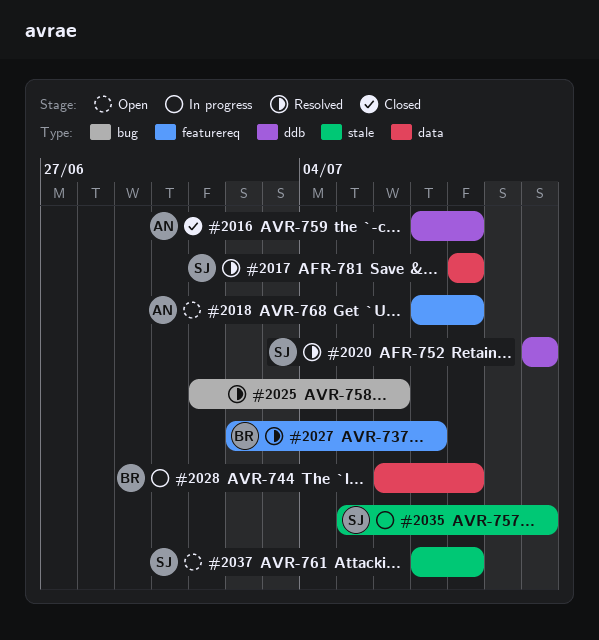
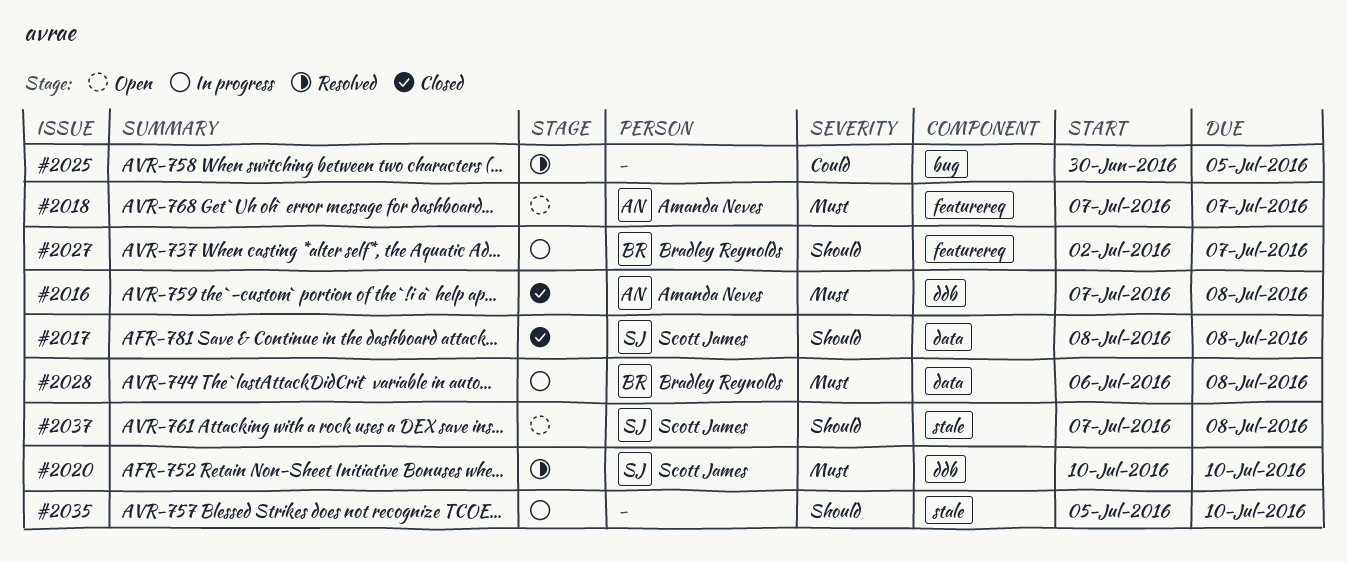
#2017, status: Resolved -> Closed
#2018, due: Jul 8 -> Jul 7
#2025, start: Jul 1 -> Jun 30
#2025, due: Jul 6 -> Jul 5
#2027, status: Resolved -> In progress
#2035, owner: Scott James -> none

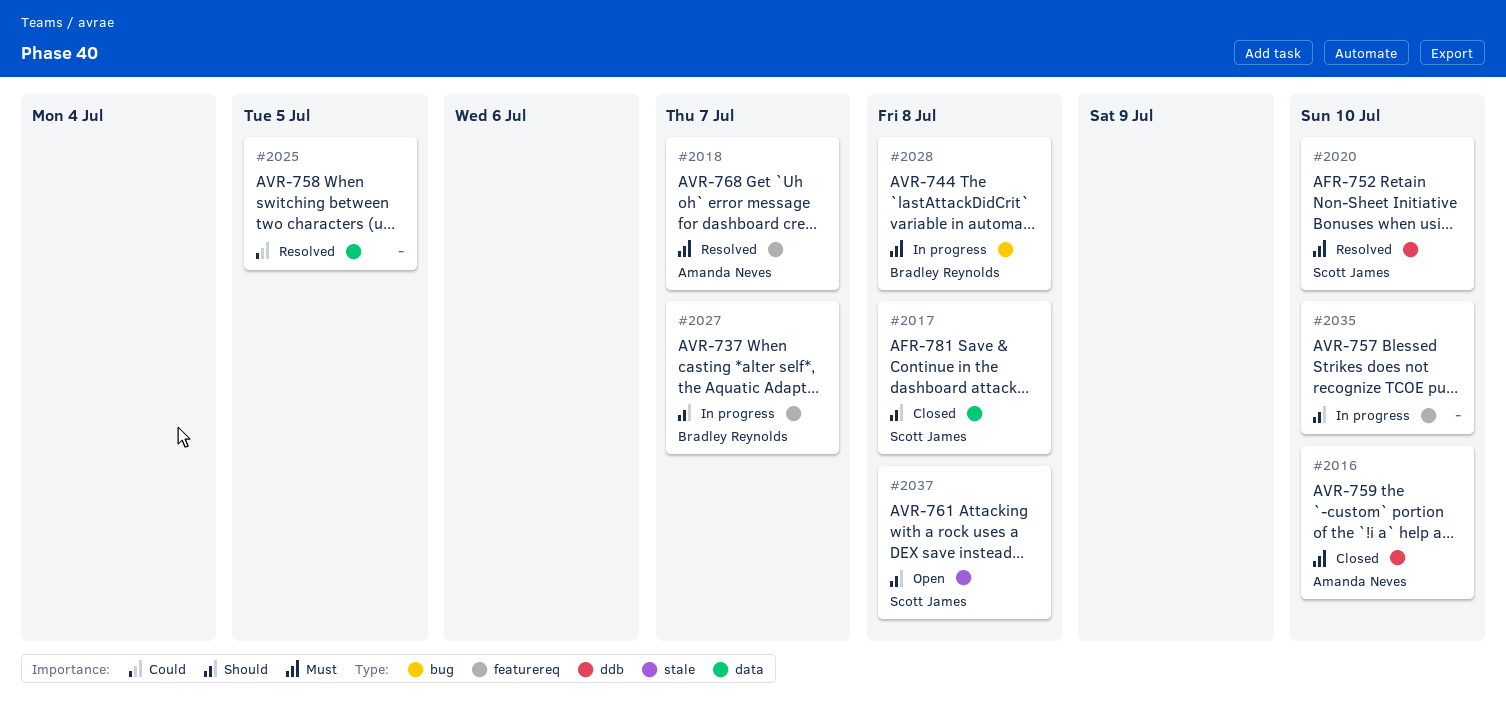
#2016, due: Jul 8 -> Jul 10
#2018, status: Open -> Resolved
#2025, label: bug -> data
#2028, label: data -> bug
#2035, label: stale -> featurereq

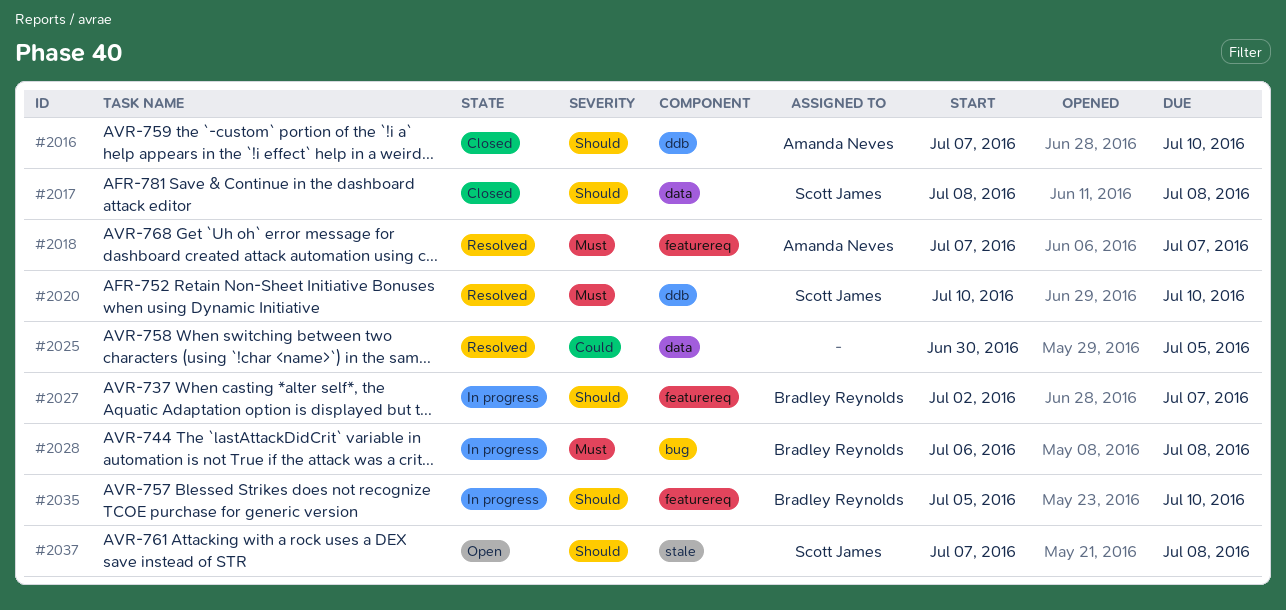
#2016, priority: Must -> Should
#2035, owner: none -> Bradley Reynolds

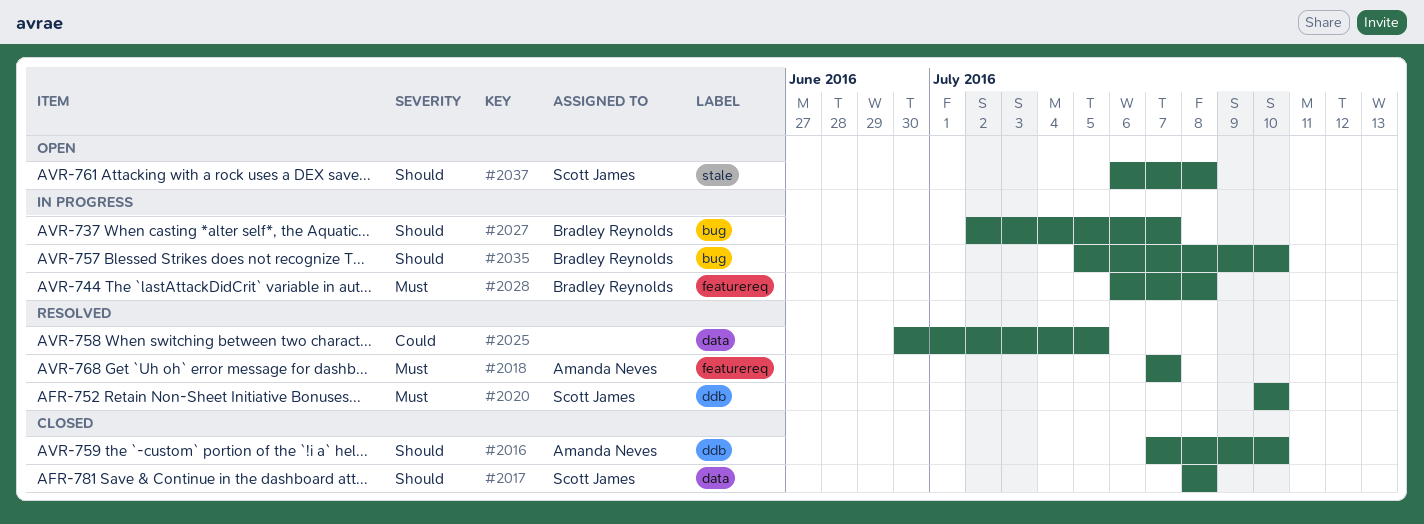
#2027, label: featurereq -> bug
#2028, label: bug -> featurereq
#2035, label: featurereq -> bug
#2037, start: Jul 7 -> Jul 6

